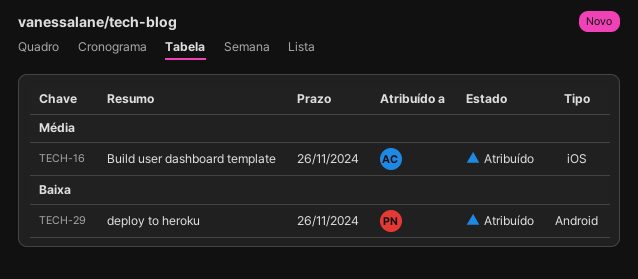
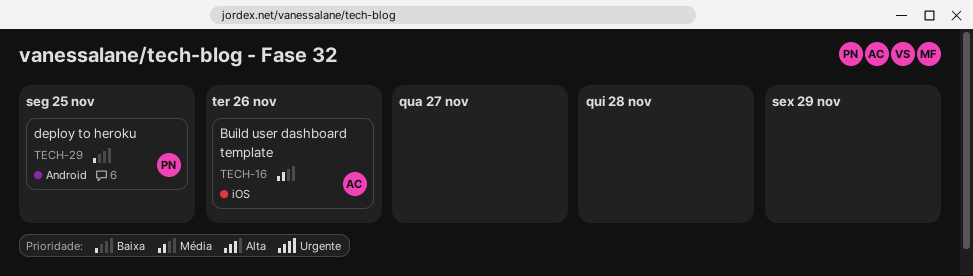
TECH-29, due: Nov 26 -> Nov 25

